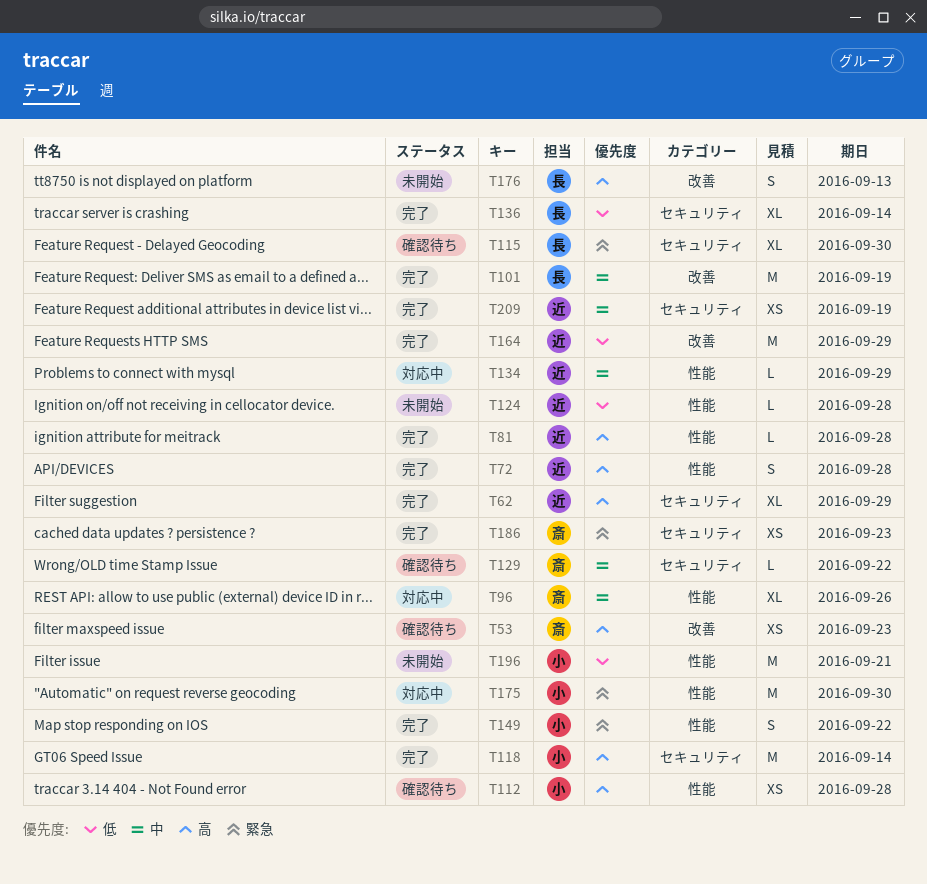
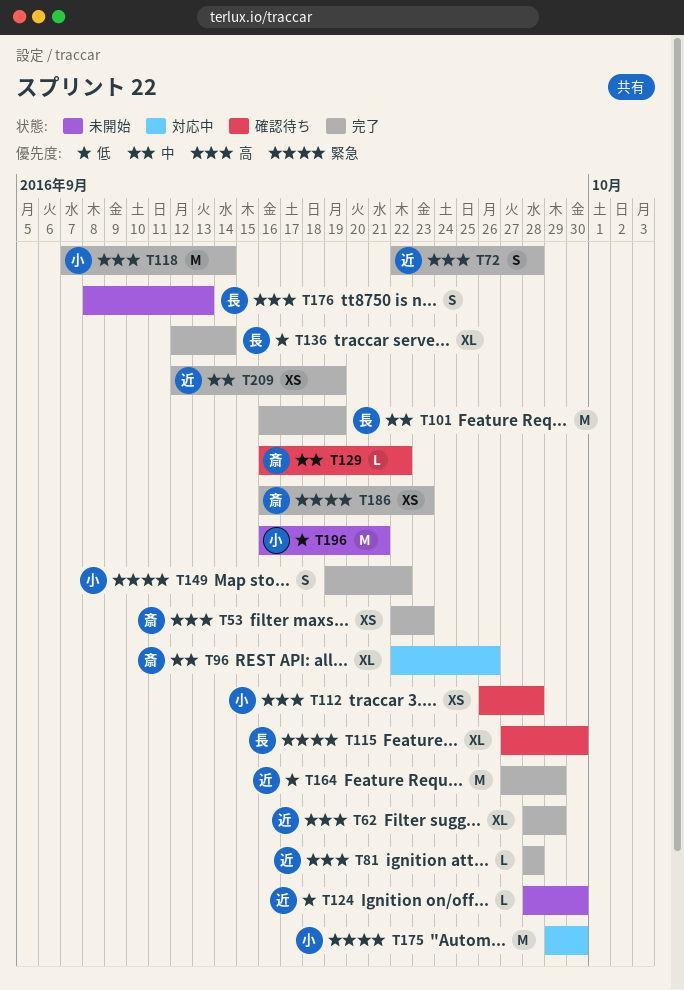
T53, status: 確認待ち -> 完了
T124, due: Sep 28 -> Sep 30
T134: present -> none

